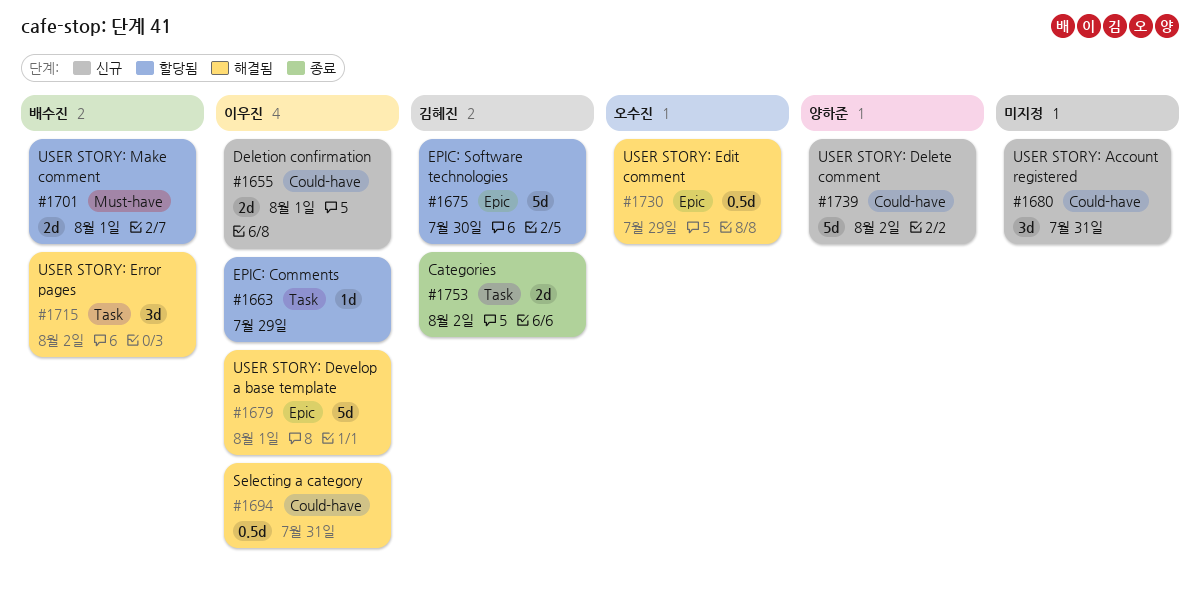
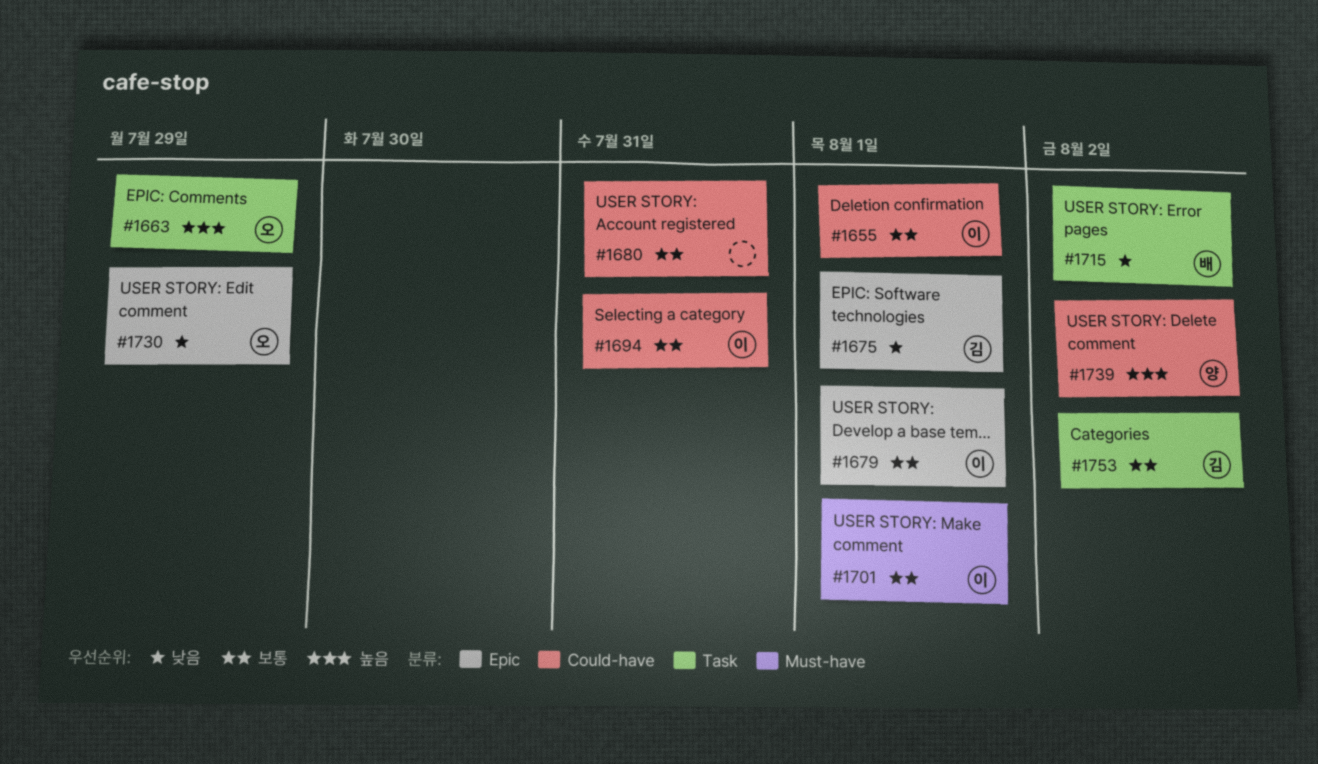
#1663, owner: 이우진 -> 오수진
#1675, due: Jul 30 -> Aug 1
#1701, owner: 배수진 -> 이우진

